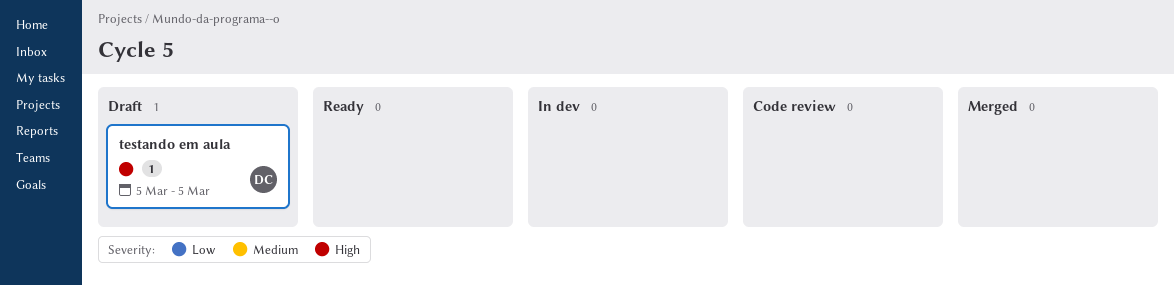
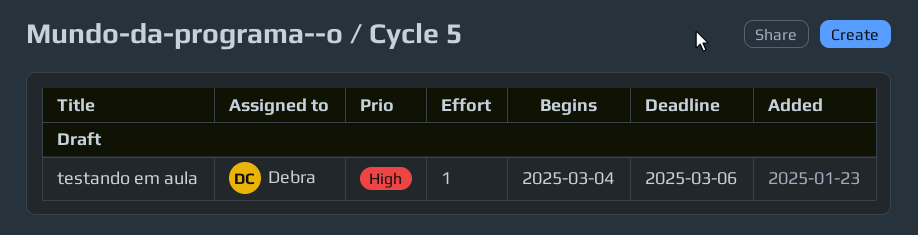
testando em aula, start: Mar 5 -> Mar 4
testando em aula, due: Mar 5 -> Mar 6

